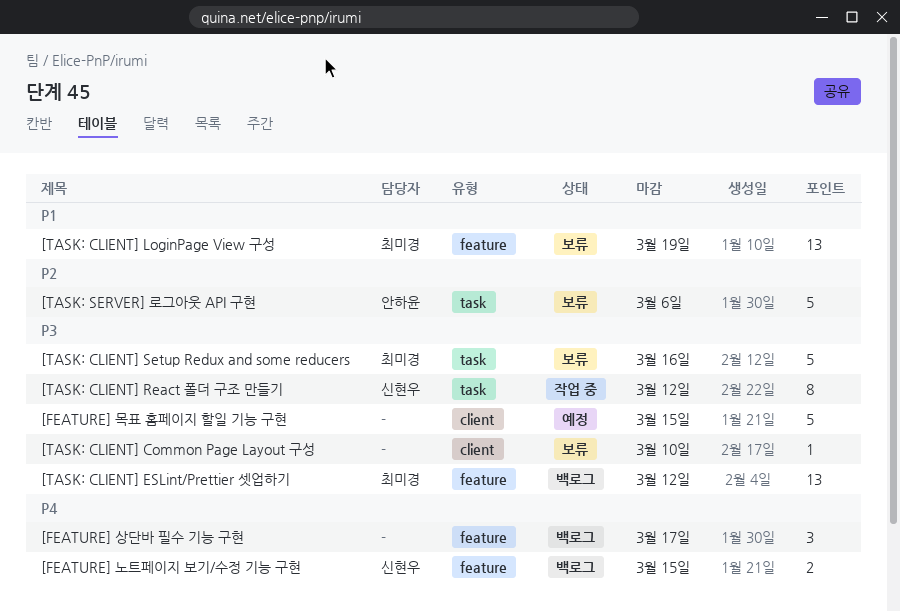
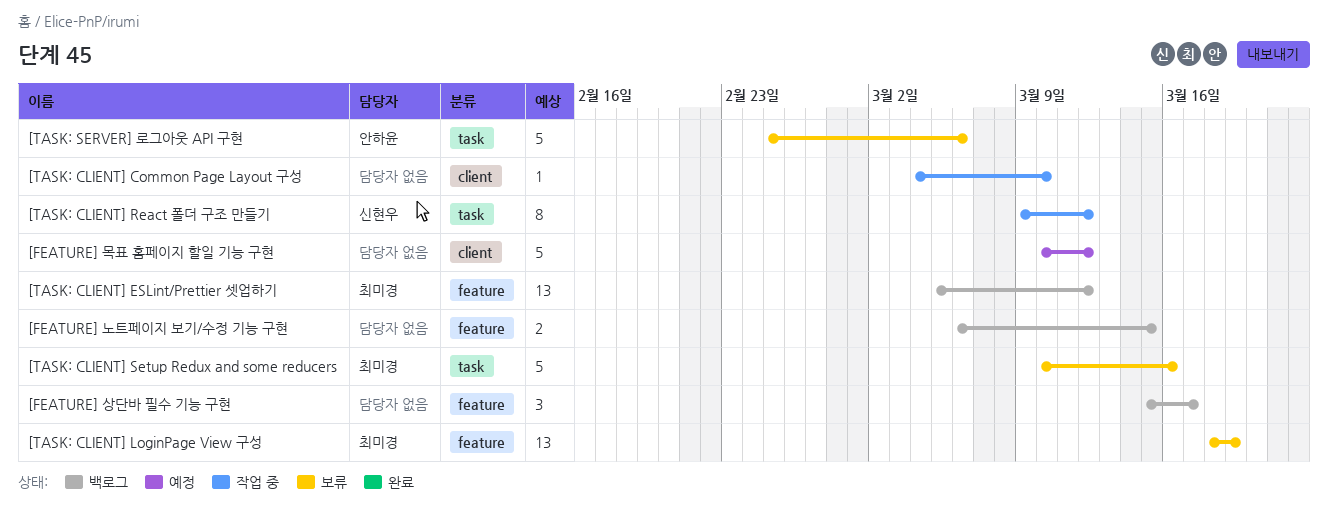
[FEATURE] 노트페이지 보기/수정 기능 구현, owner: 신현우 -> none
[FEATURE] 목표 홈페이지 할일 기능 구현, due: Mar 15 -> Mar 12
[TASK: CLIENT] Common Page Layout 구성, status: 보류 -> 작업 중

